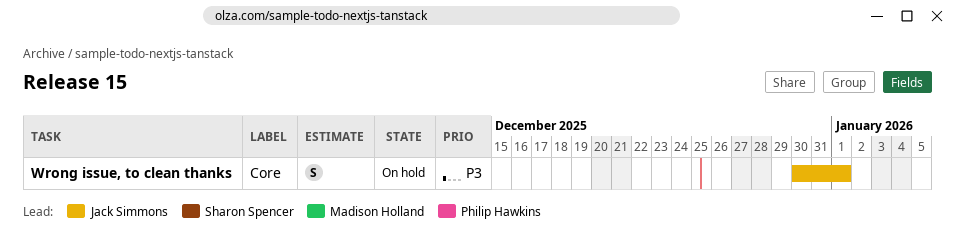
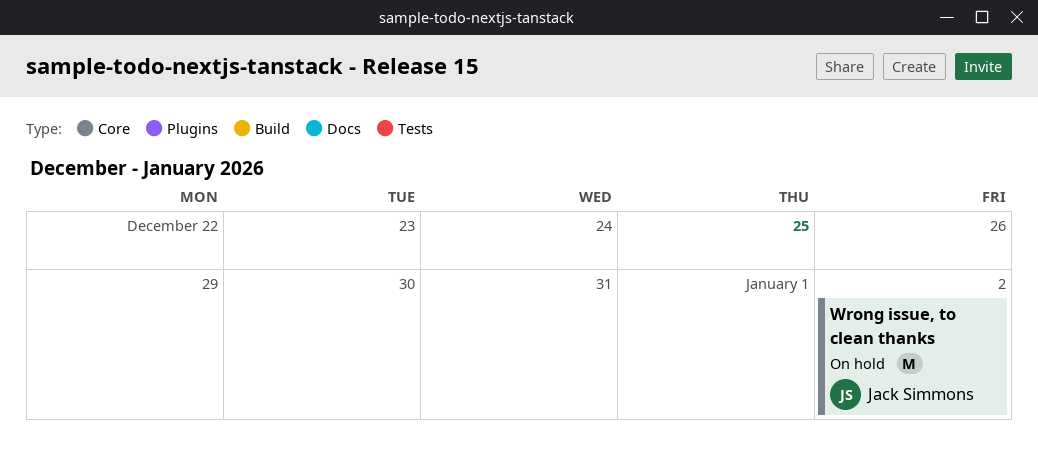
Wrong issue, to clean thanks, estimate: S -> M
Wrong issue, to clean thanks, due: Jan 1 -> Jan 2

